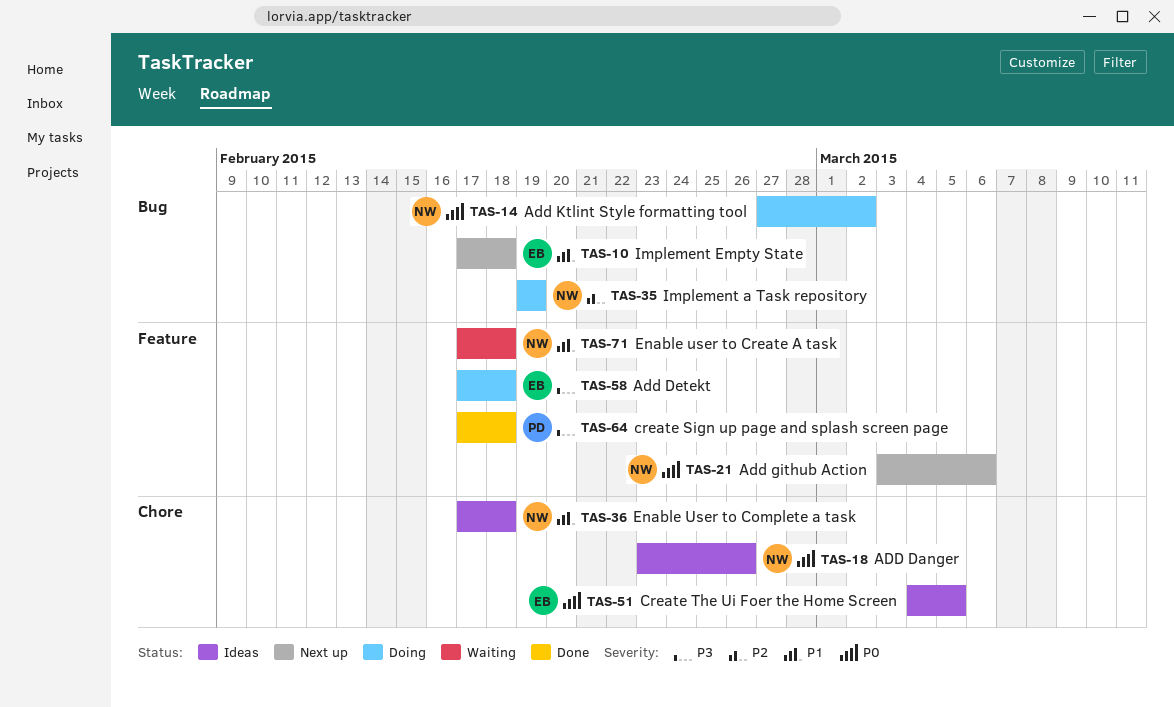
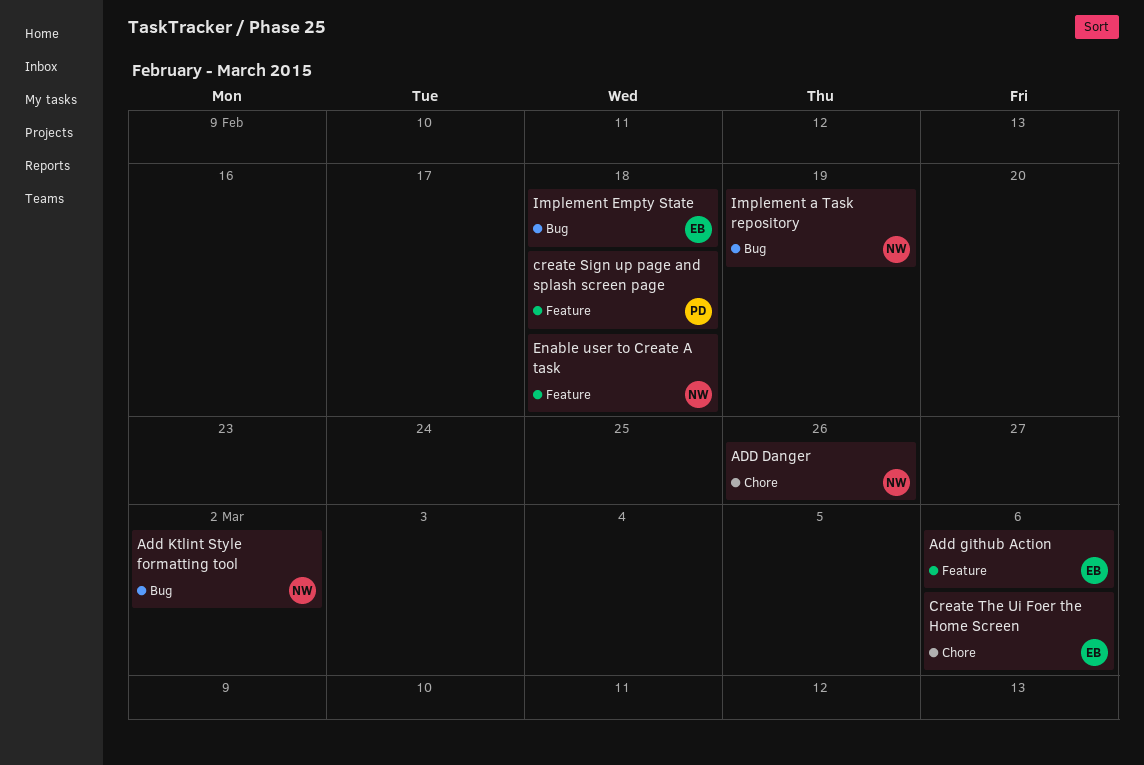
Add Detekt: present -> none
Add github Action, owner: NW -> EB
Create The Ui Foer the Home Screen, due: Mar 5 -> Mar 6
Enable User to Complete a task: present -> none

